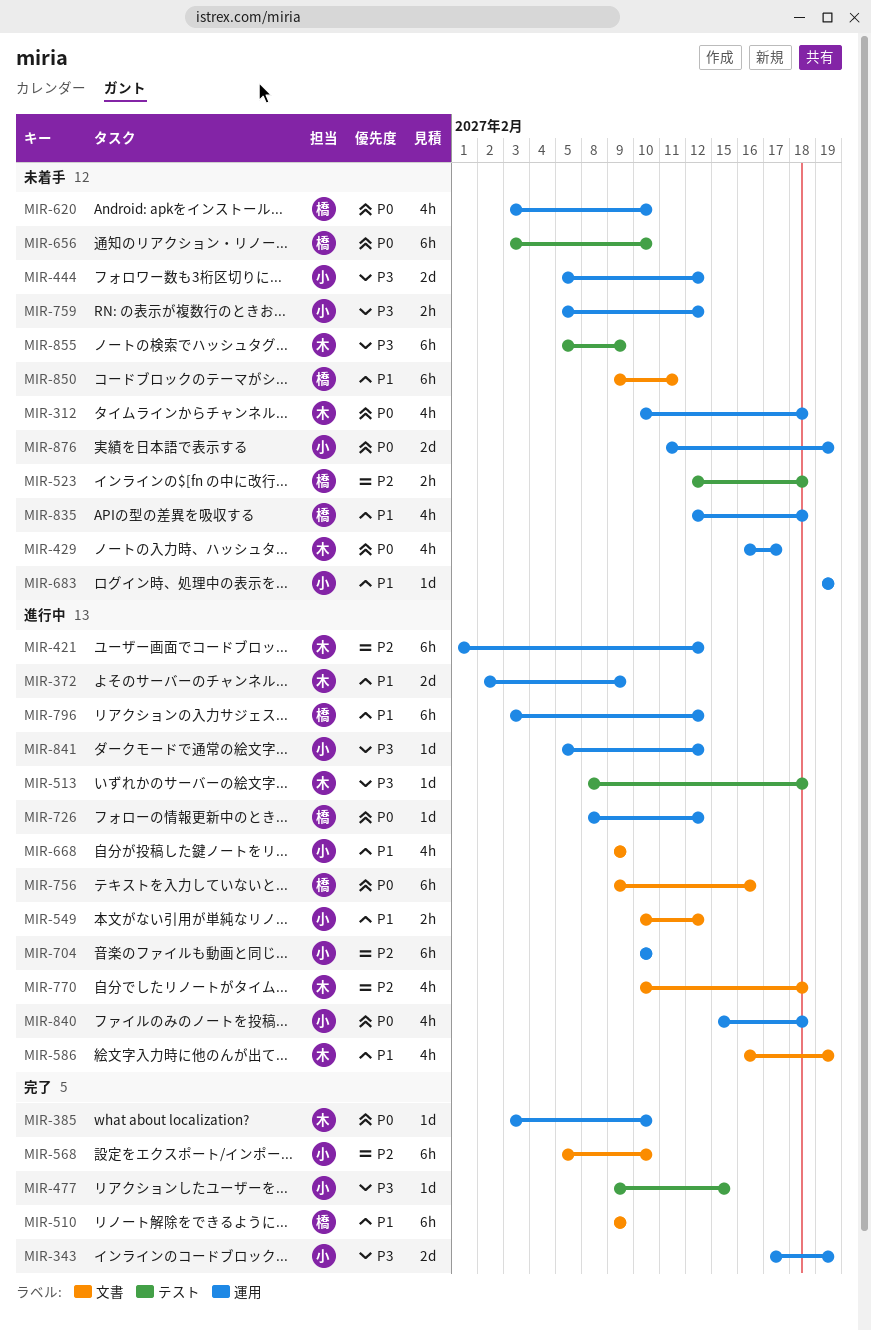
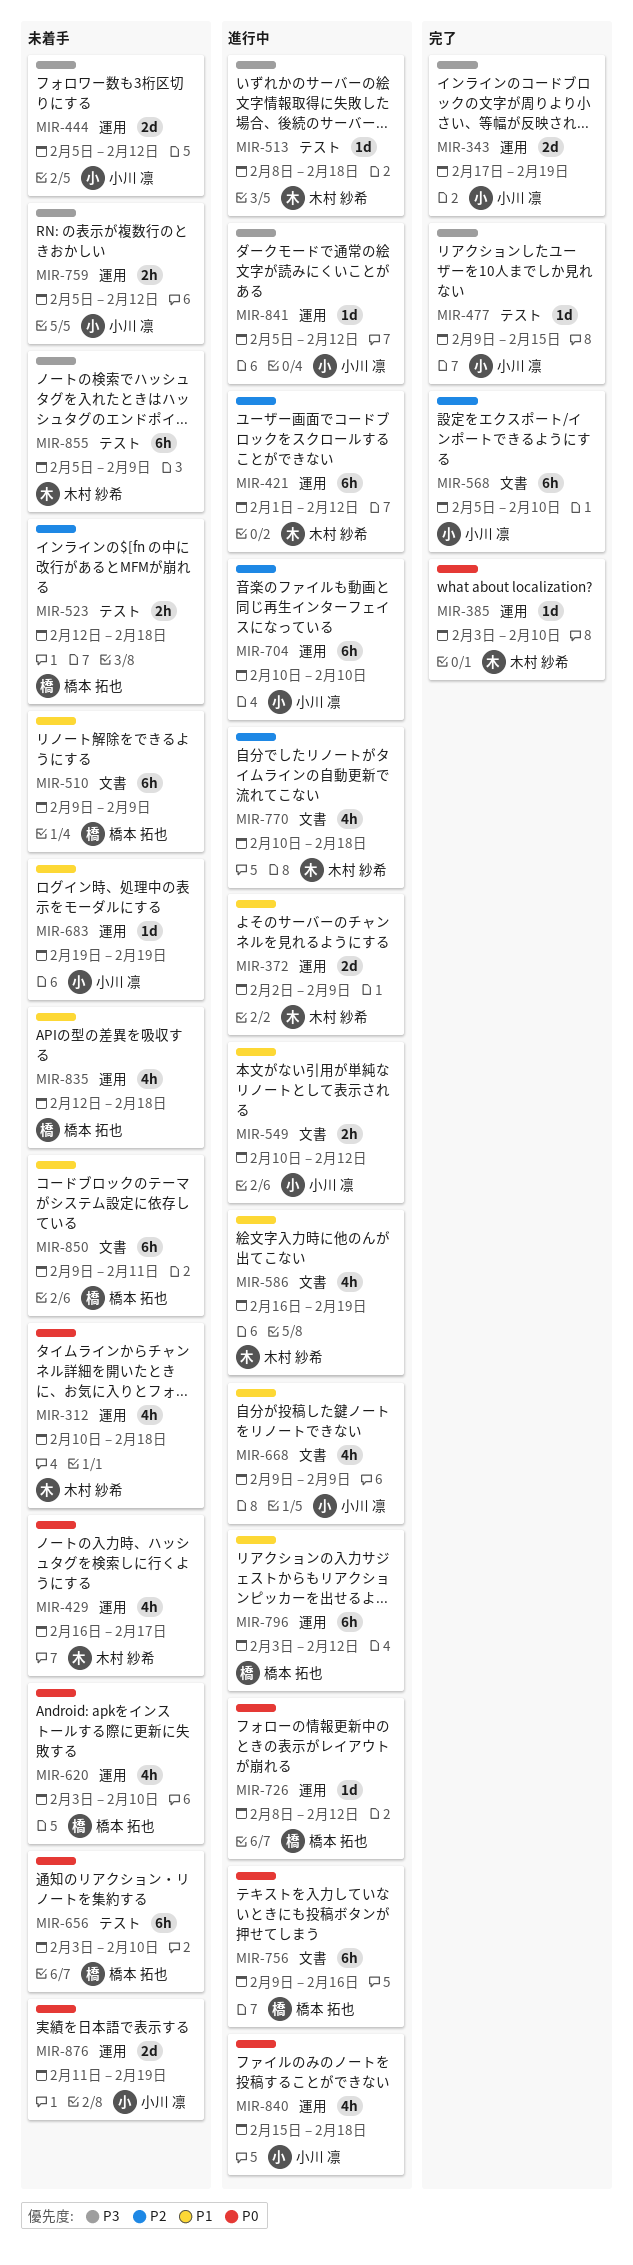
MIR-510, status: 完了 -> 未着手

